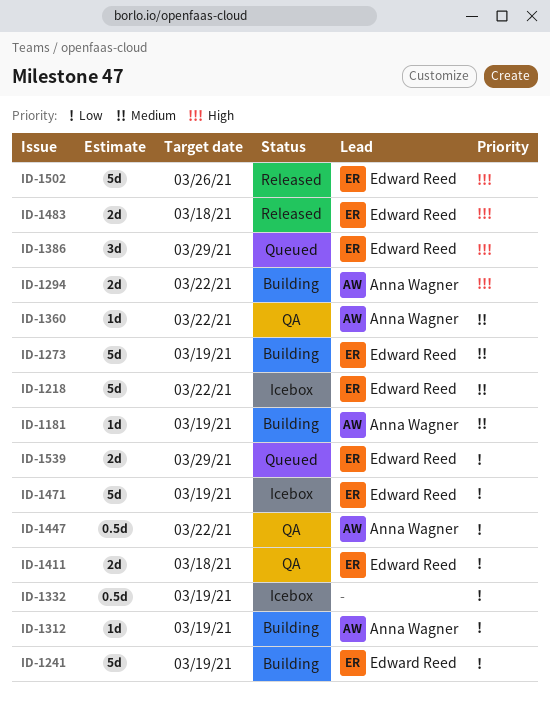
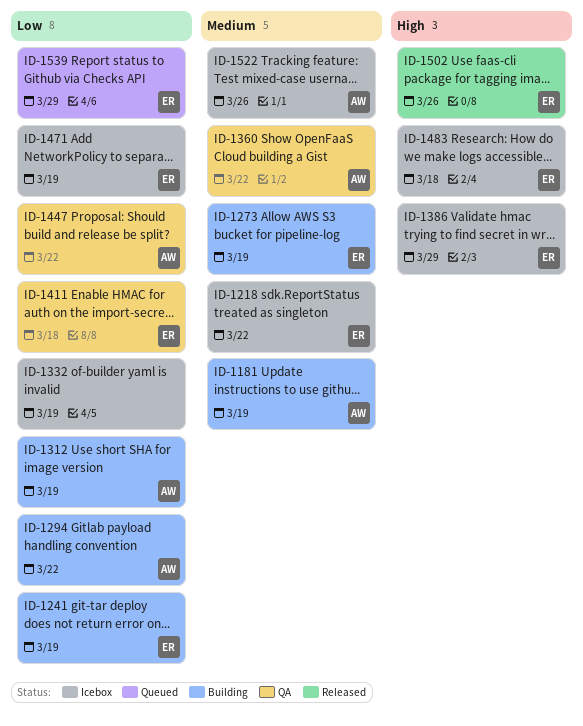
ID-1294, priority: High -> Low
ID-1386, status: Queued -> Icebox
ID-1483, status: Released -> Icebox
ID-1522: none -> present

